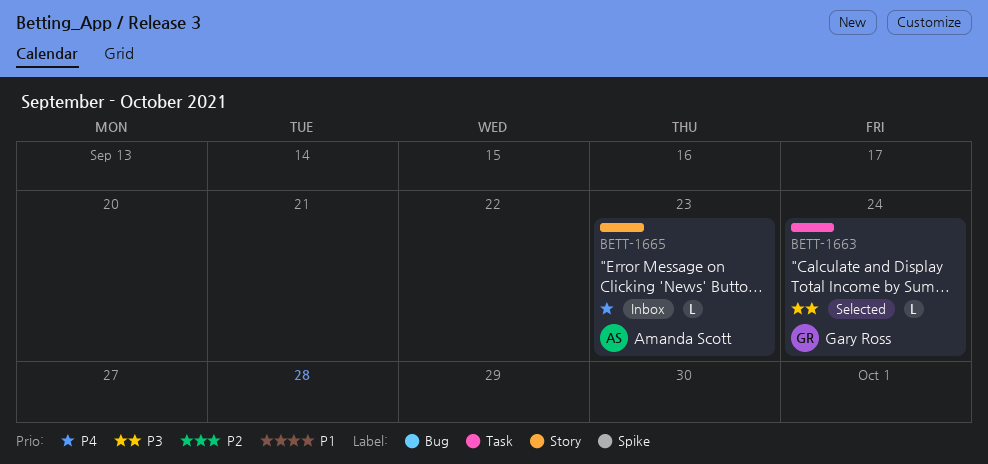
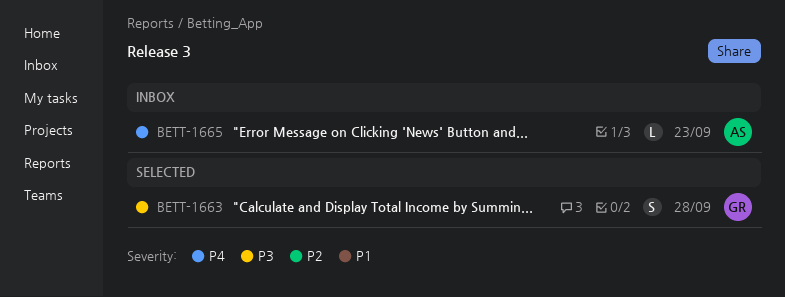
BETT-1663, estimate: L -> S
BETT-1663, due: Sep 24 -> Sep 28

